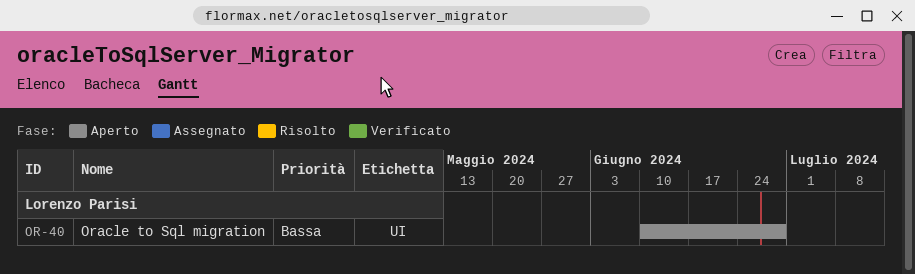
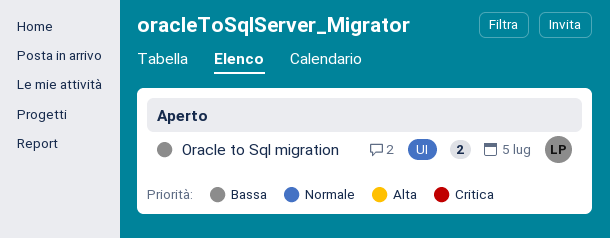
Oracle to Sql migration, due: Jun 28 -> Jul 5

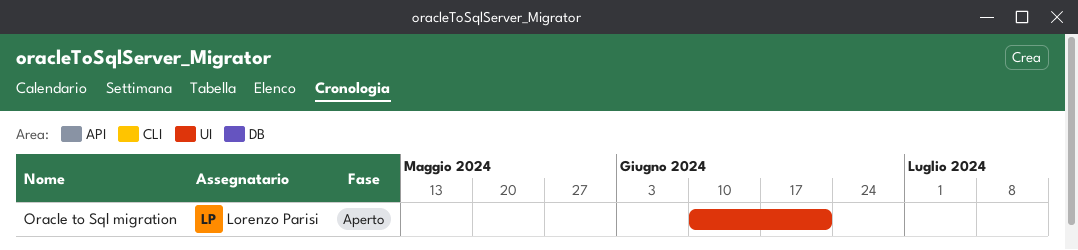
Oracle to Sql migration, due: Jul 5 -> Jun 21

